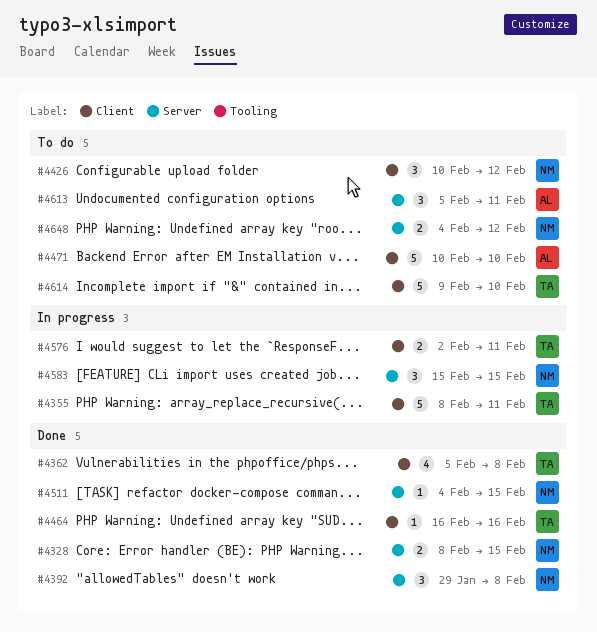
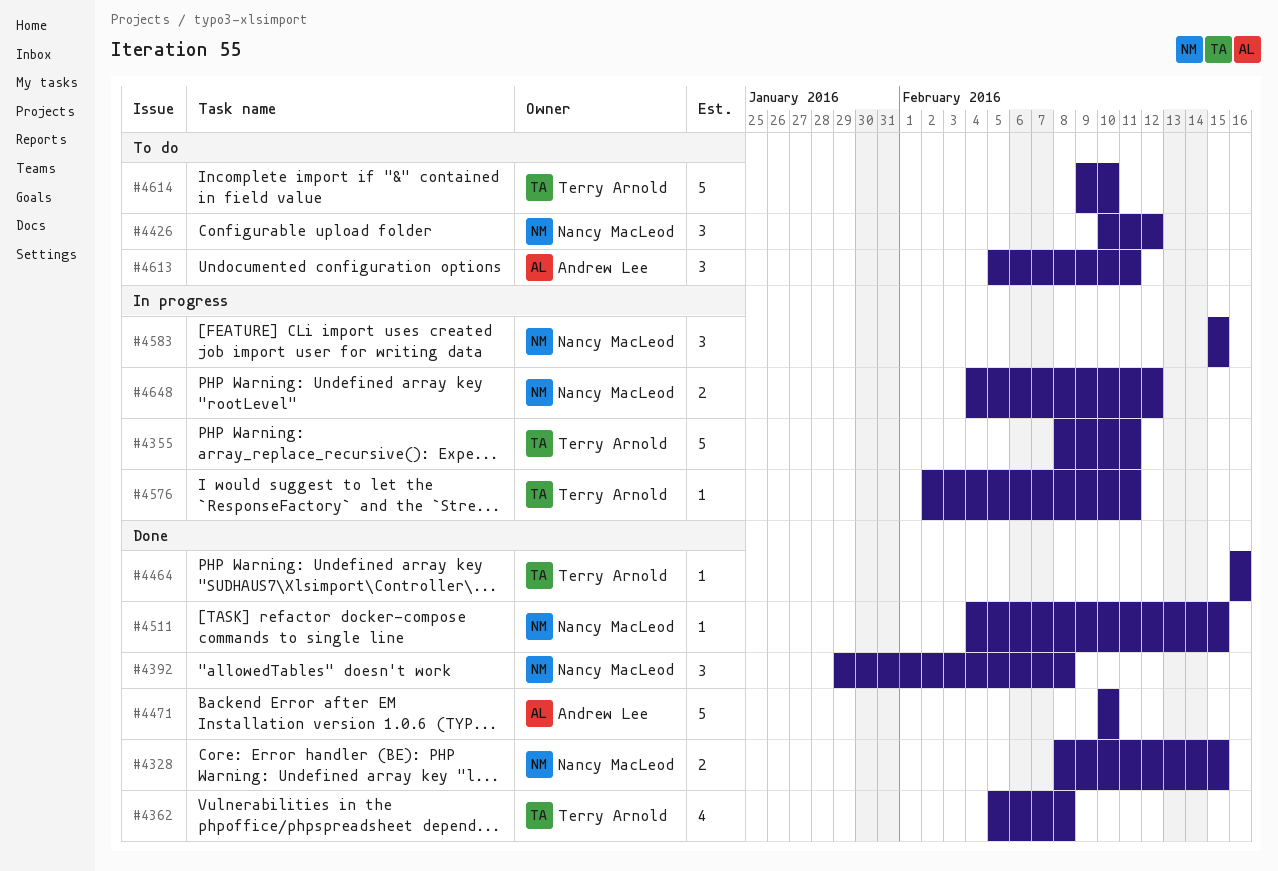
#4471, status: To do -> Done
#4576, estimate: 2 -> 1
#4648, status: To do -> In progress

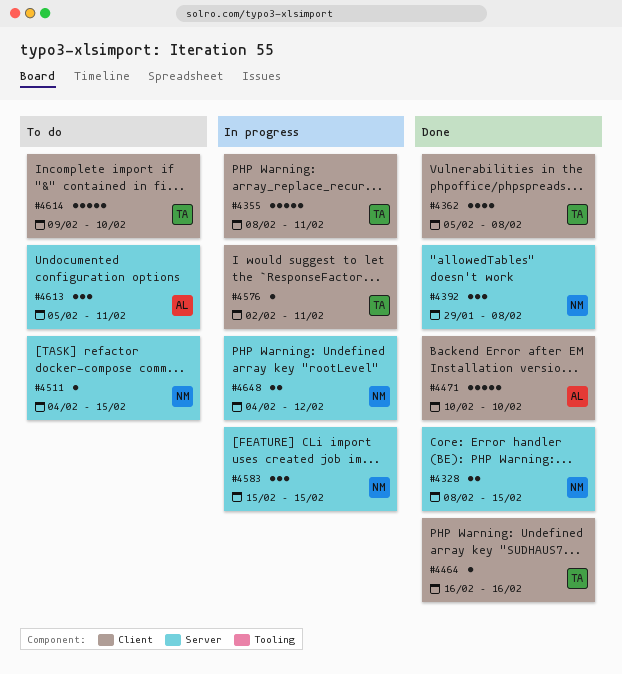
#4426: present -> none
#4511, status: Done -> To do

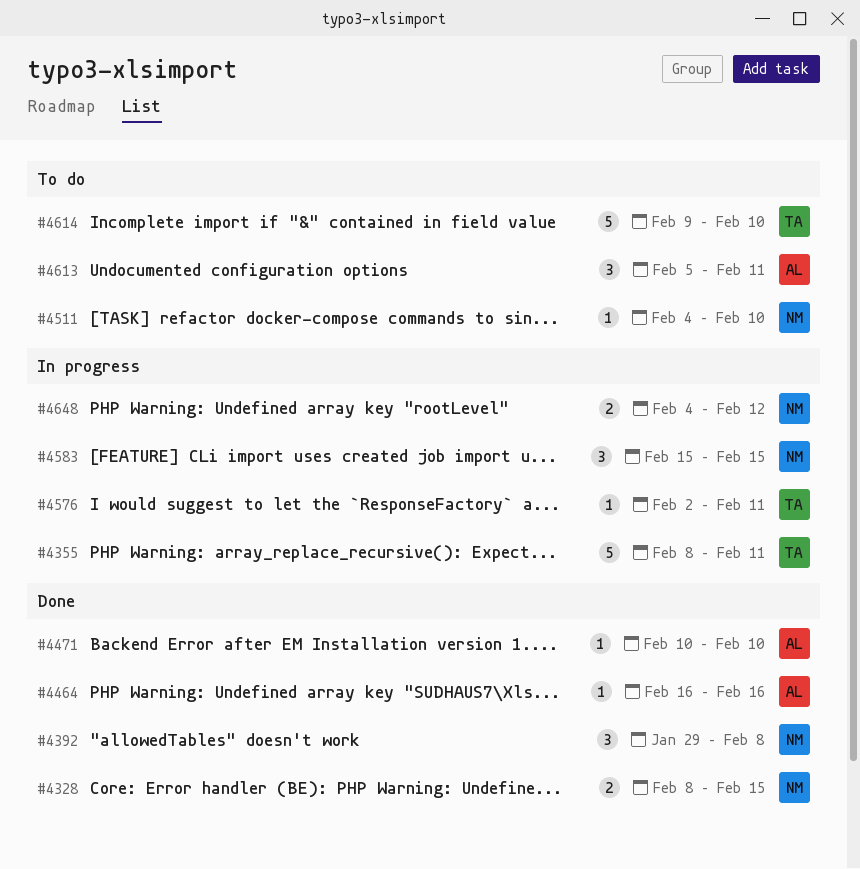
#4362: present -> none
#4464, owner: TA -> AL
#4471, estimate: 5 -> 1
#4511, due: Feb 15 -> Feb 10

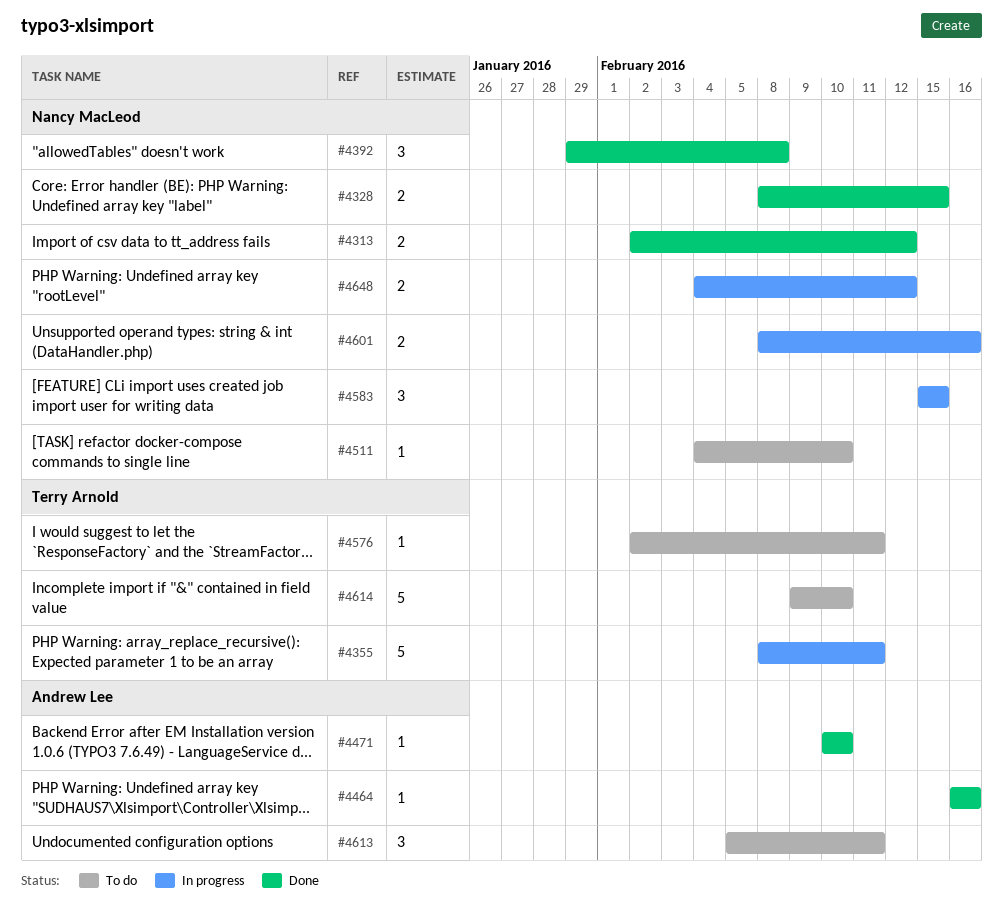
#4313: none -> present
#4576, status: In progress -> To do
#4601: none -> present

